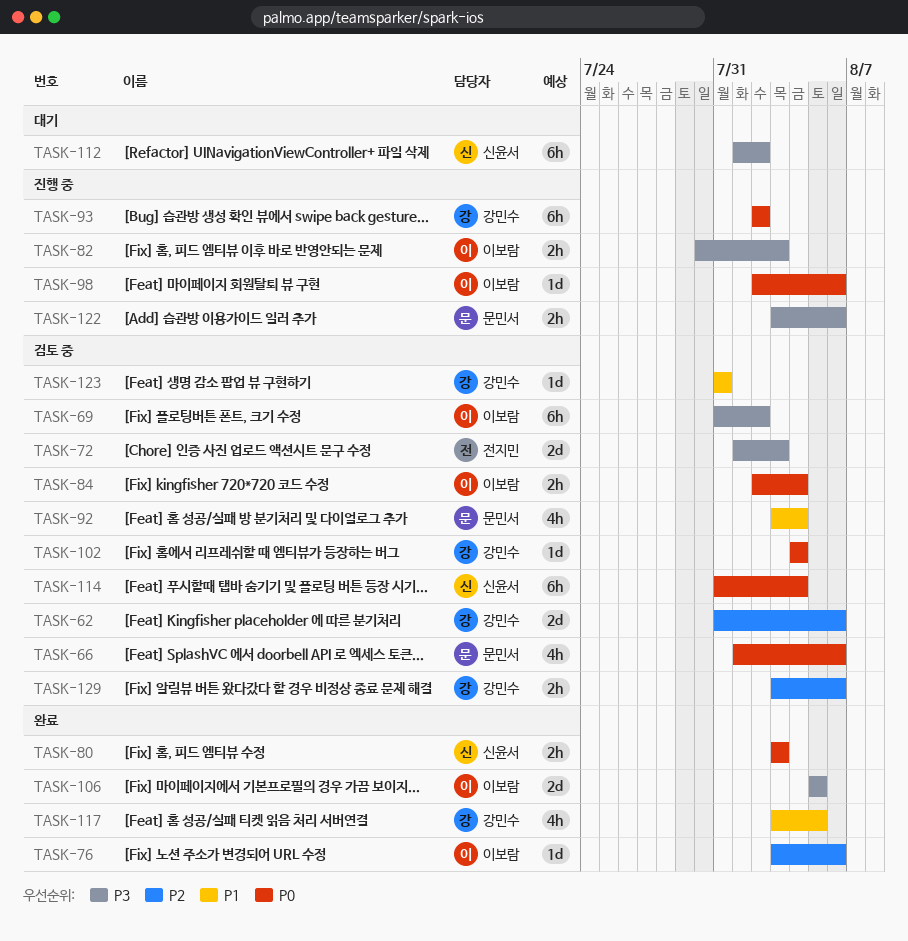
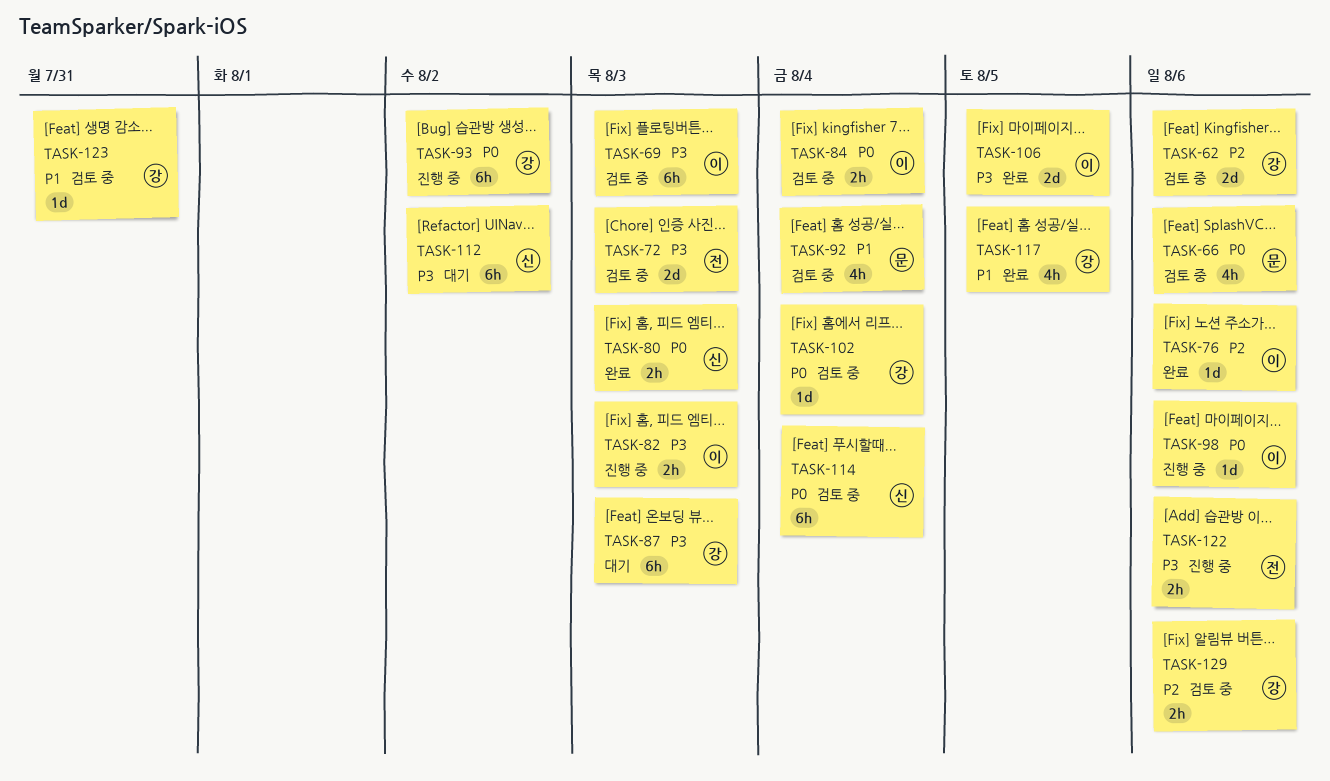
TASK-69, due: Aug 2 -> Aug 3
TASK-87: none -> present
TASK-122, owner: 문민서 -> 전지민

